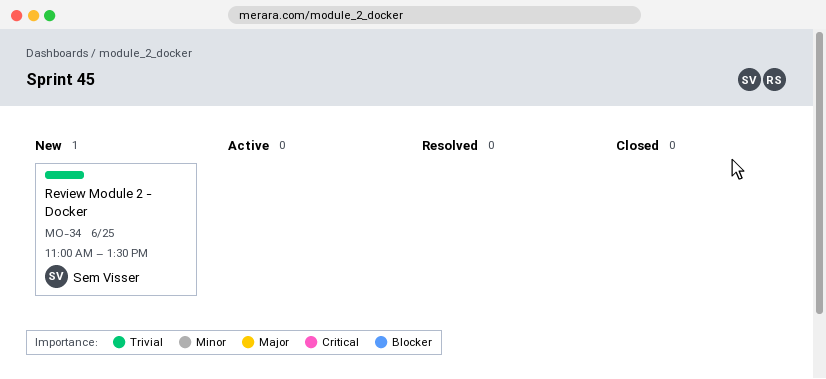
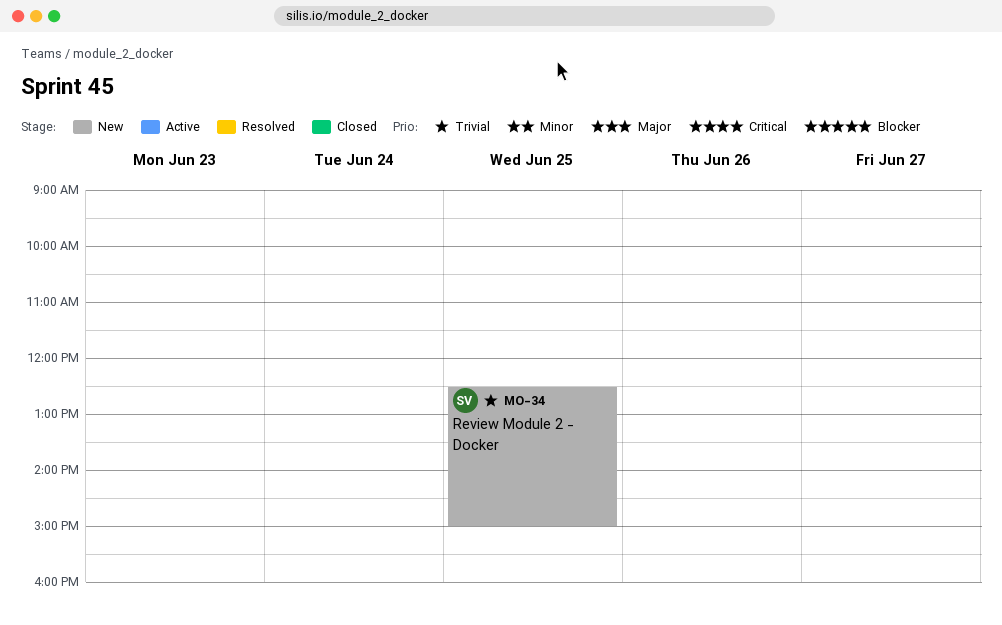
MO-34, begins: 11:00 -> 12:30
MO-34, ends: 13:30 -> 15:00

